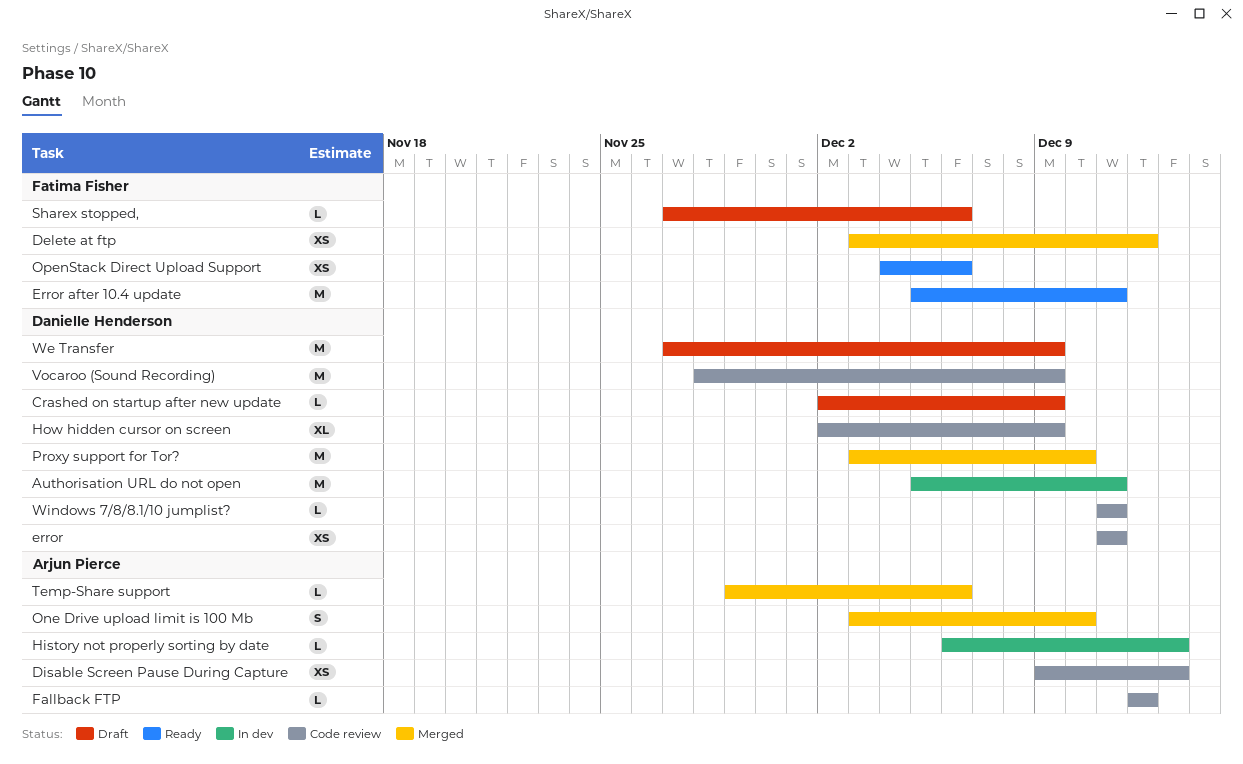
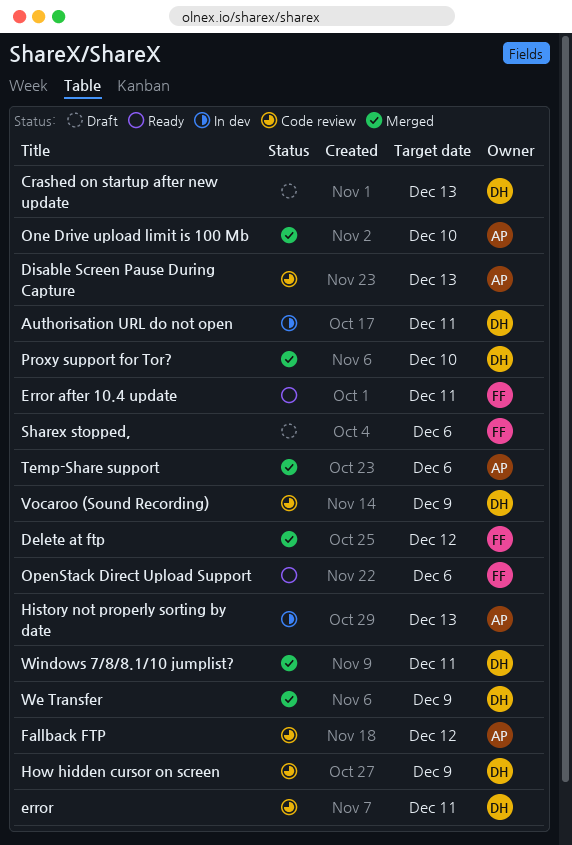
Crashed on startup after new update, due: Dec 9 -> Dec 13
We Transfer, status: Draft -> Merged
Windows 7/8/8.1/10 jumplist?, status: Code review -> Merged

